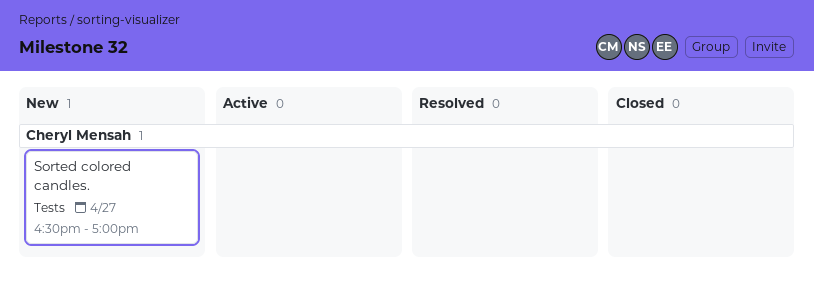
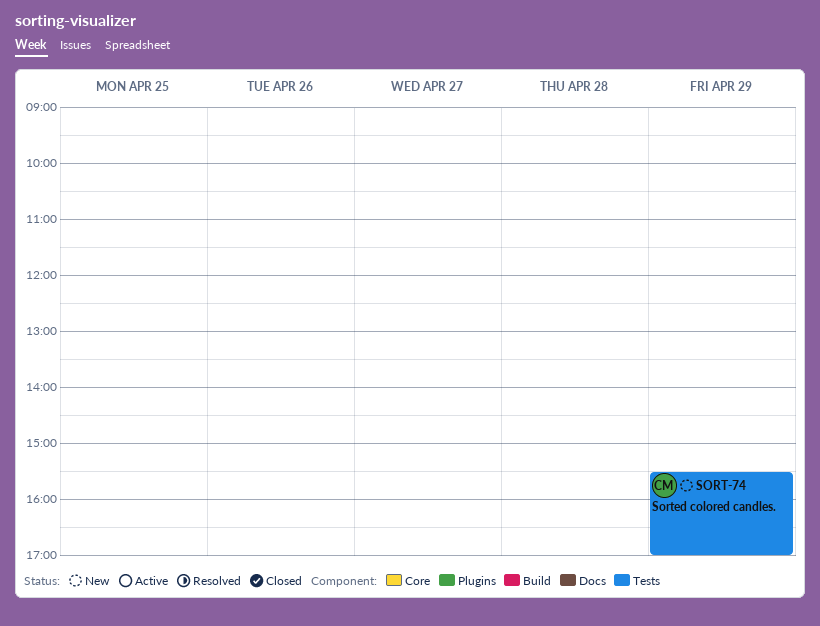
Sorted colored candles., day: Apr 27 -> Apr 29
Sorted colored candles., begins: 16:30 -> 15:30

